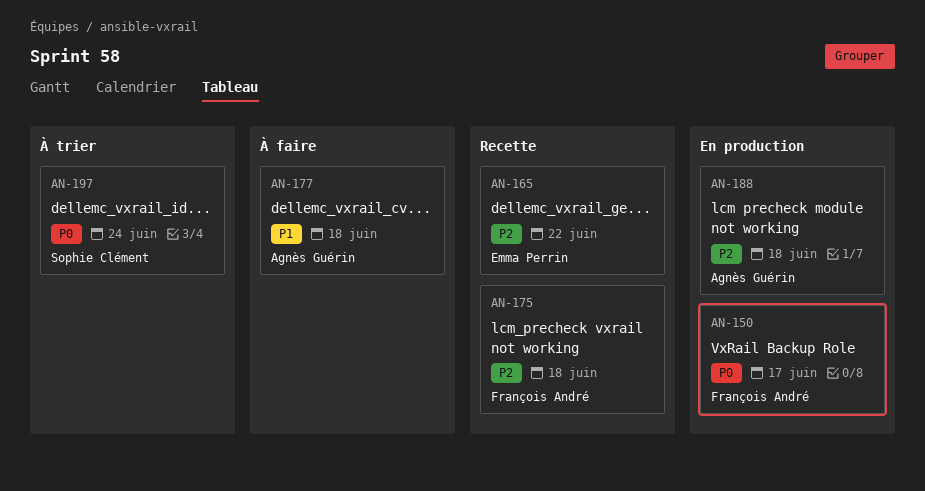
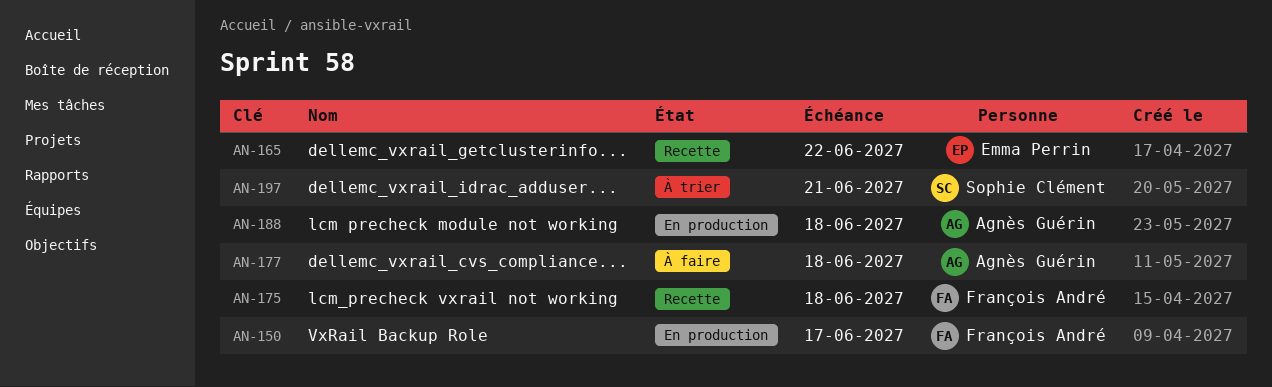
AN-197, due: Jun 24 -> Jun 21

